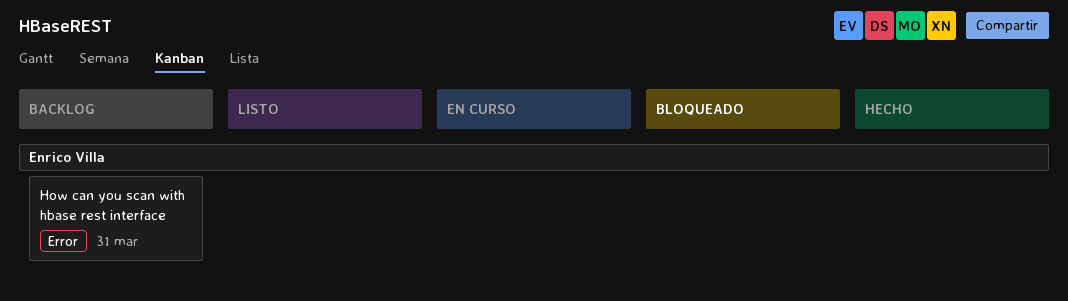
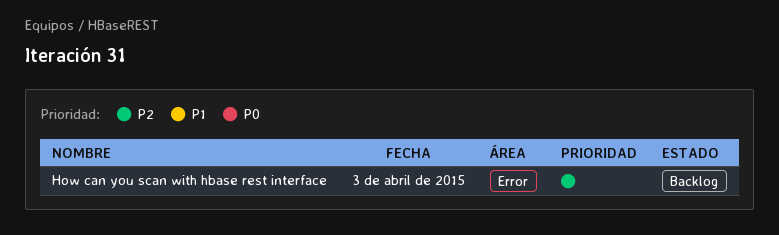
How can you scan with hbase rest interface, day: Mar 31 -> Apr 3

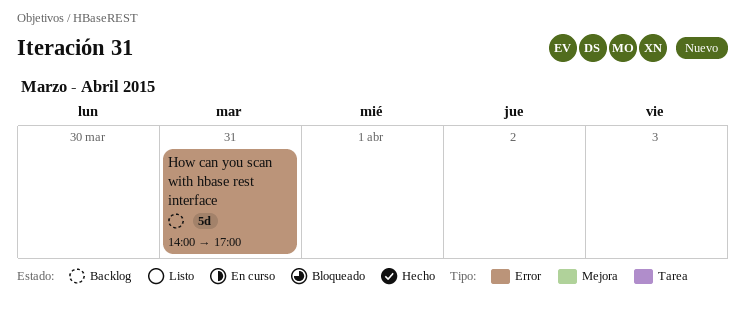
How can you scan with hbase rest interface, day: Apr 3 -> Mar 31

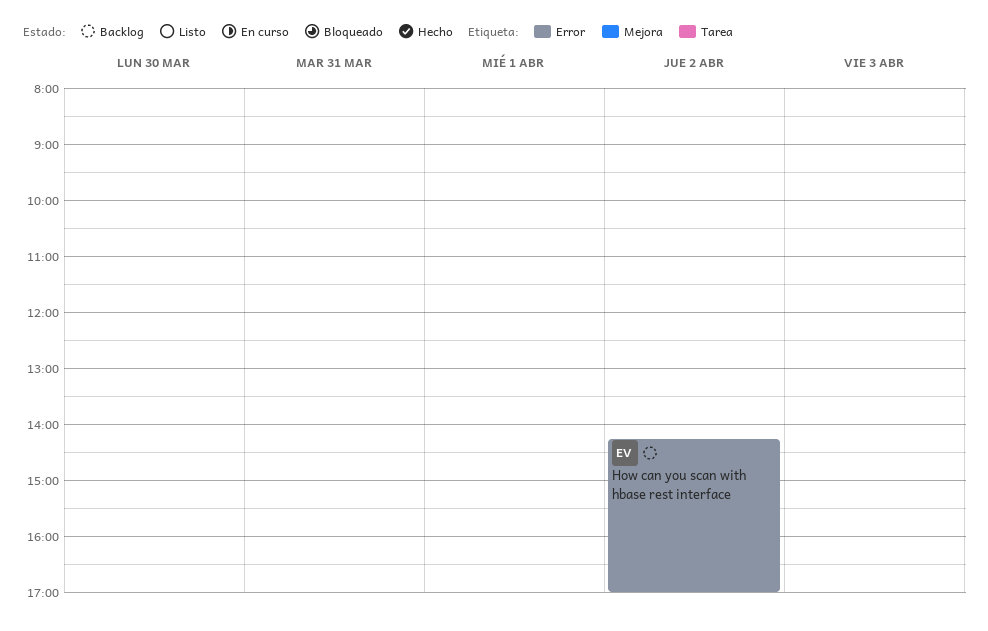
How can you scan with hbase rest interface, day: Mar 31 -> Apr 2
How can you scan with hbase rest interface, begins: 14:00 -> 14:15

